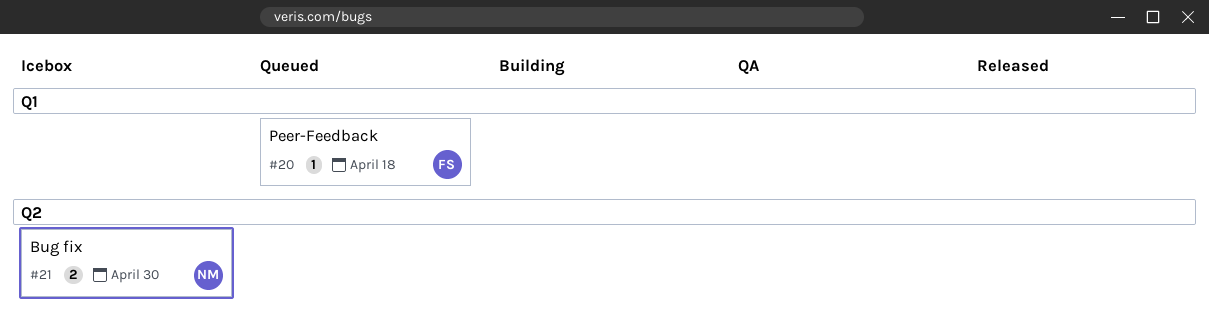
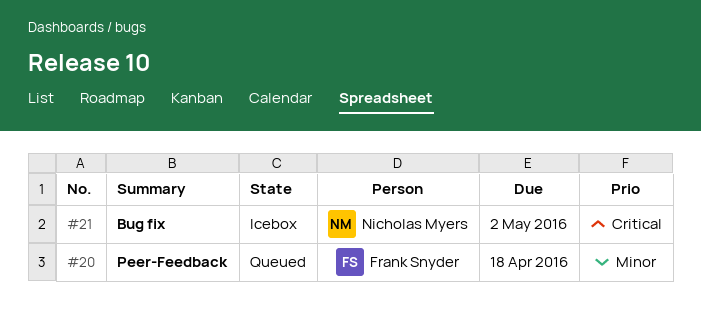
#21, due: Apr 30 -> May 2

